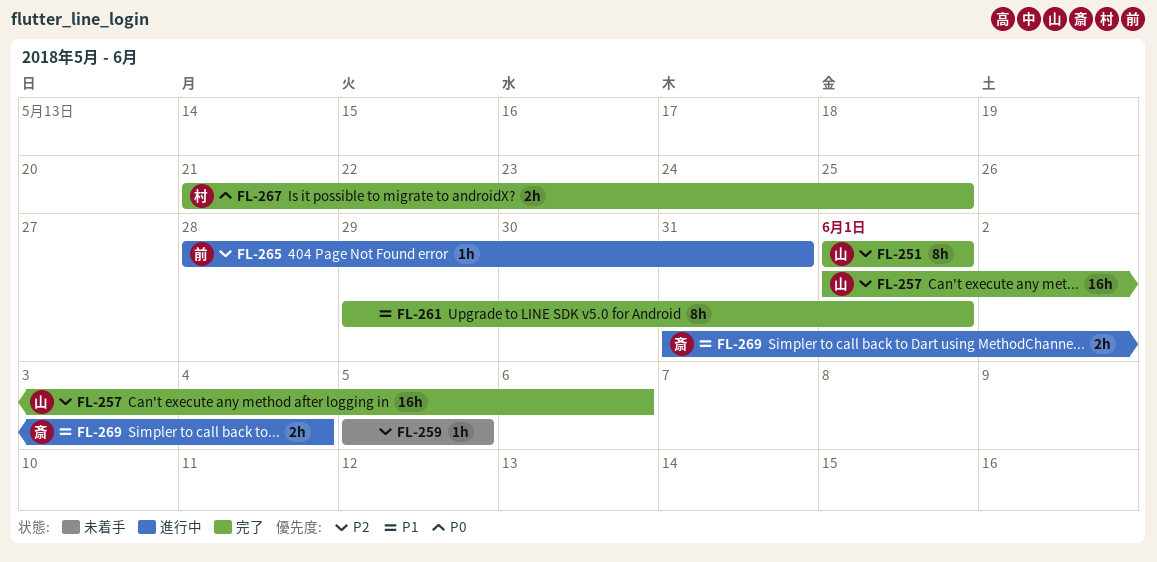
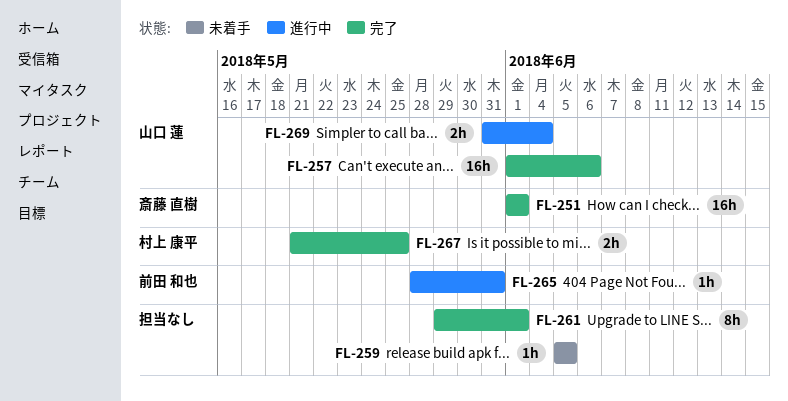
FL-251, owner: 山口 蓮 -> 斎藤 直樹
FL-251, estimate: 8h -> 16h
FL-269, owner: 斎藤 直樹 -> 山口 蓮

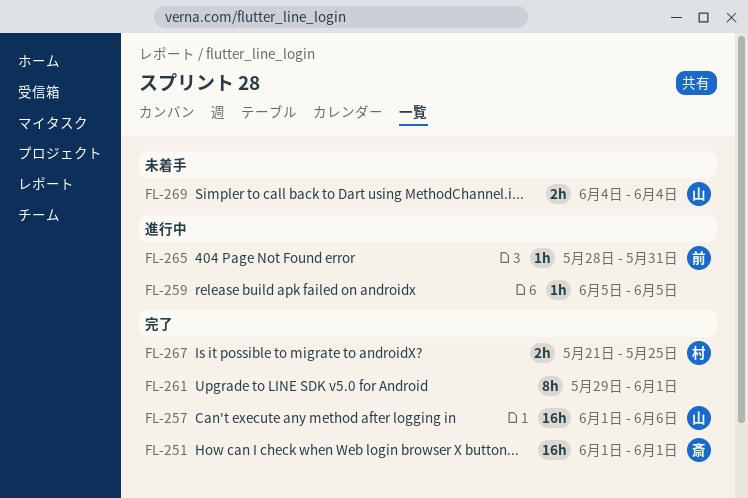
FL-259, status: 未着手 -> 進行中
FL-269, status: 進行中 -> 未着手
FL-269, start: May 31 -> Jun 4

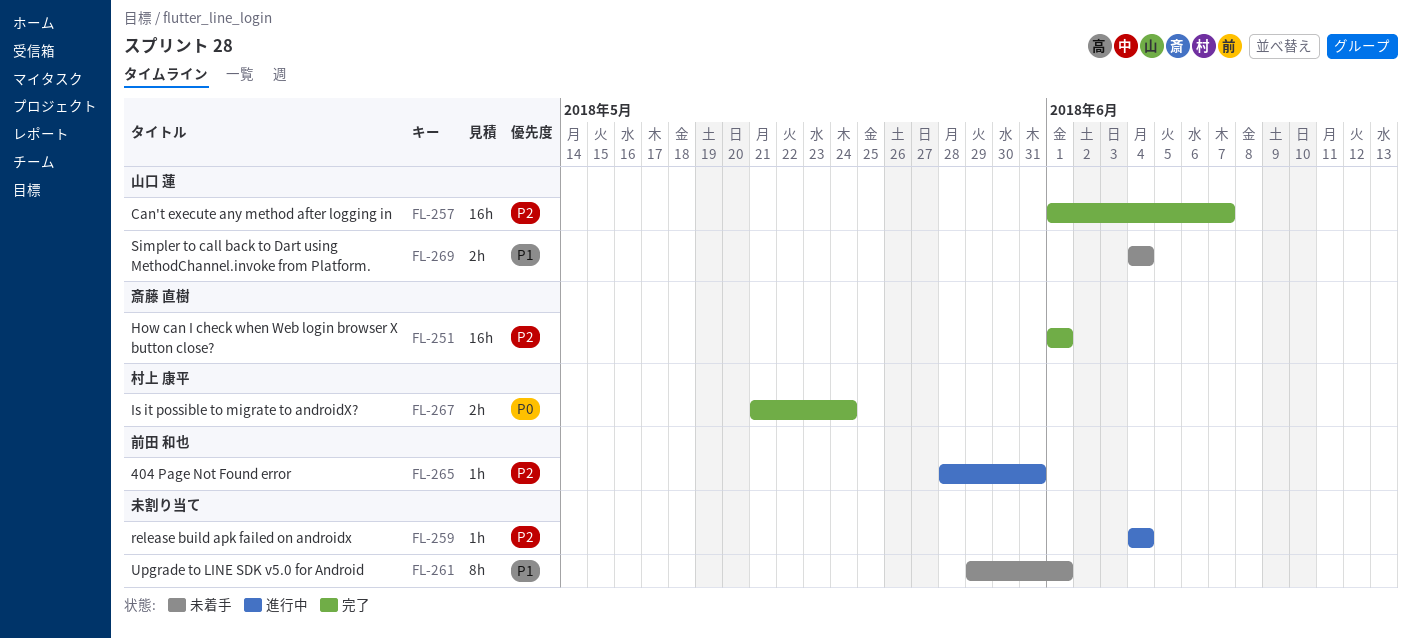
FL-257, due: Jun 6 -> Jun 7
FL-259, start: Jun 5 -> Jun 4
FL-259, due: Jun 5 -> Jun 4
FL-261, status: 完了 -> 未着手
FL-267, due: May 25 -> May 24

